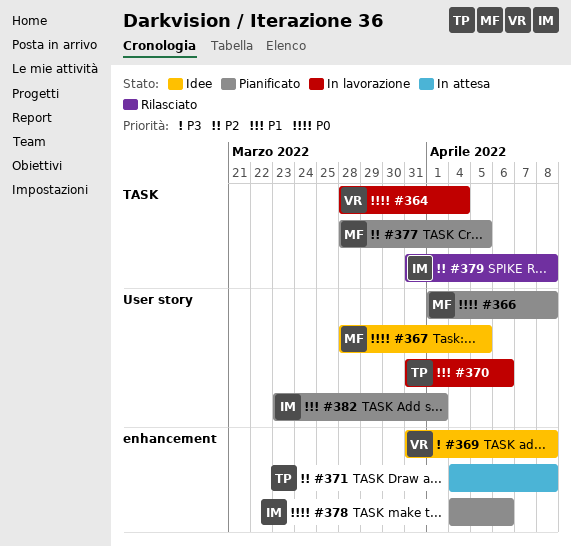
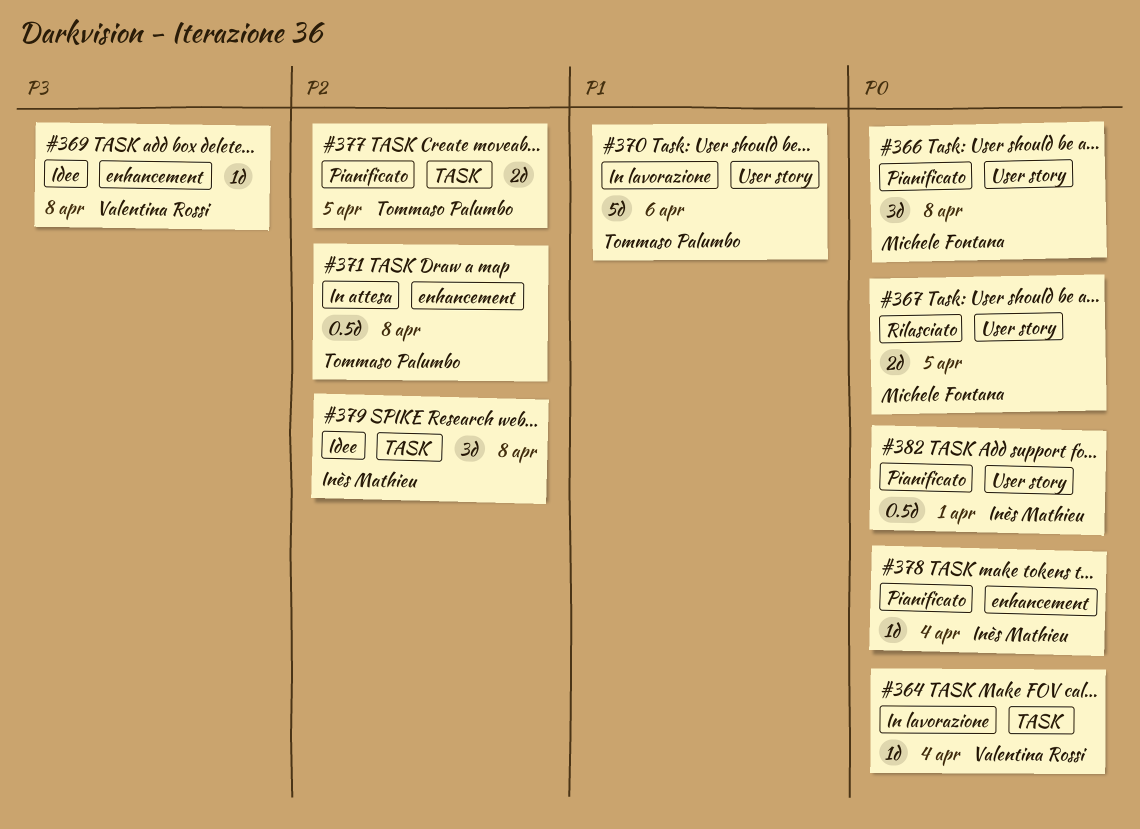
#367, status: Idee -> Rilasciato
#377, owner: Michele Fontana -> Tommaso Palumbo
#378, due: Apr 6 -> Apr 4
#379, status: Rilasciato -> Idee
#382, priority: P1 -> P0

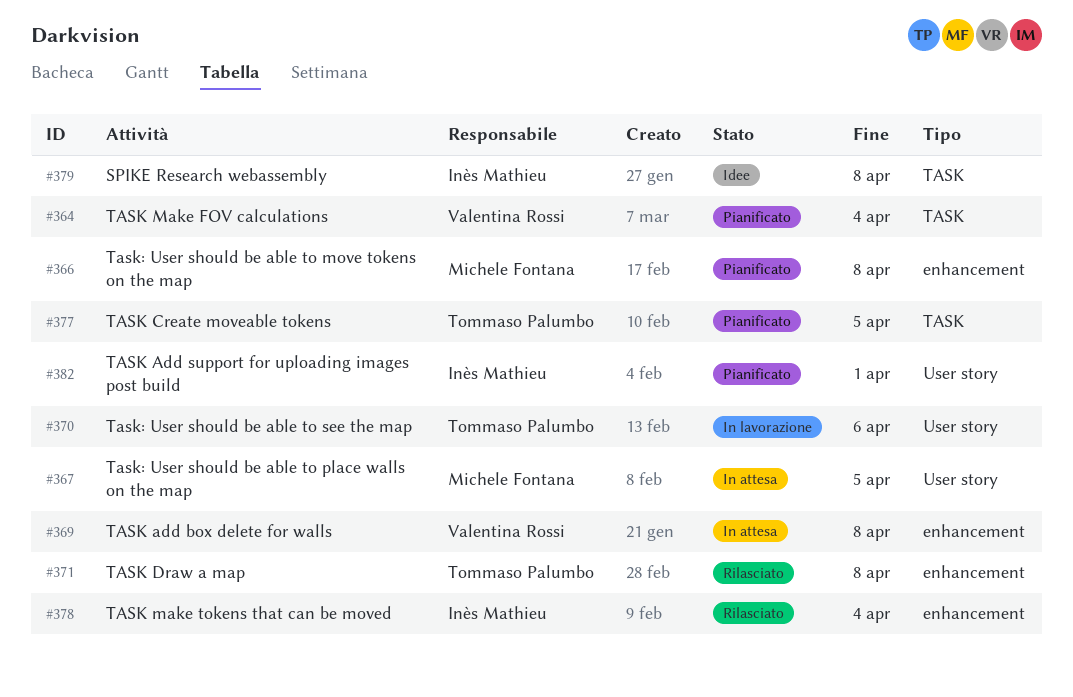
#364, status: In lavorazione -> Pianificato
#366, label: User story -> enhancement
#367, status: Rilasciato -> In attesa
#369, status: Idee -> In attesa
#371, status: In attesa -> Rilasciato
#378, status: Pianificato -> Rilasciato

